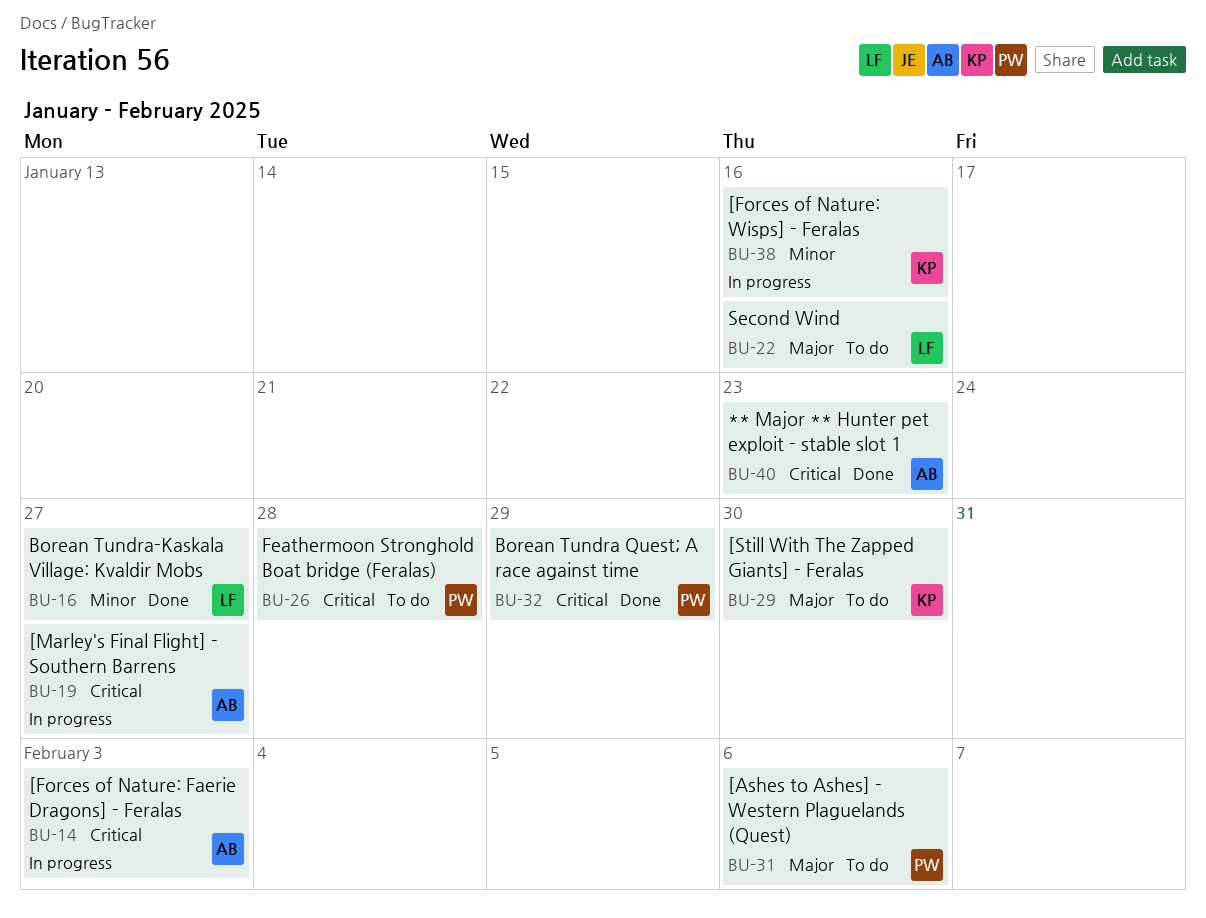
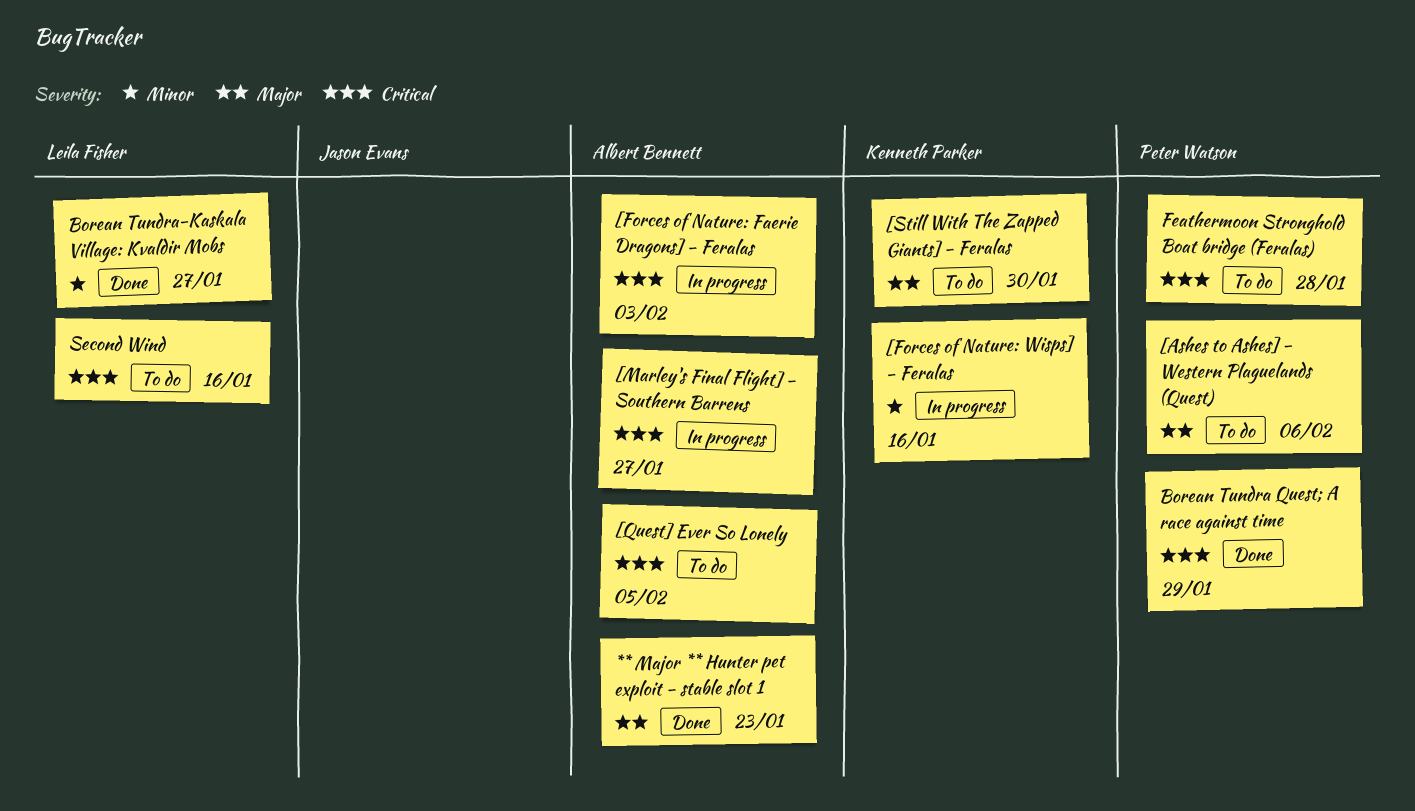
** Major ** Hunter pet exploit - stable slot 1, priority: Critical -> Major
[Quest] Ever So Lonely: none -> present
Second Wind, priority: Major -> Critical

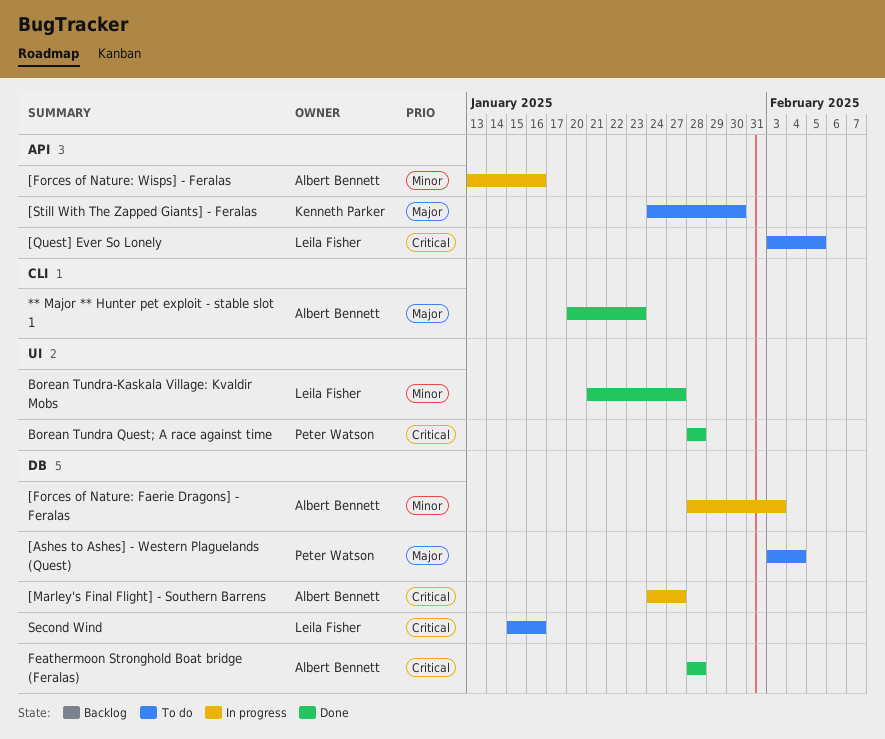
[Ashes to Ashes] - Western Plaguelands (Quest), due: Feb 6 -> Feb 4
[Forces of Nature: Faerie Dragons] - Feralas, priority: Critical -> Minor
[Forces of Nature: Wisps] - Feralas, owner: Kenneth Parker -> Albert Bennett
[Quest] Ever So Lonely, owner: Albert Bennett -> Leila Fisher
Borean Tundra Quest; A race against time, due: Jan 29 -> Jan 28
Feathermoon Stronghold Boat bridge (Feralas), status: To do -> Done
Feathermoon Stronghold Boat bridge (Feralas), owner: Peter Watson -> Albert Bennett

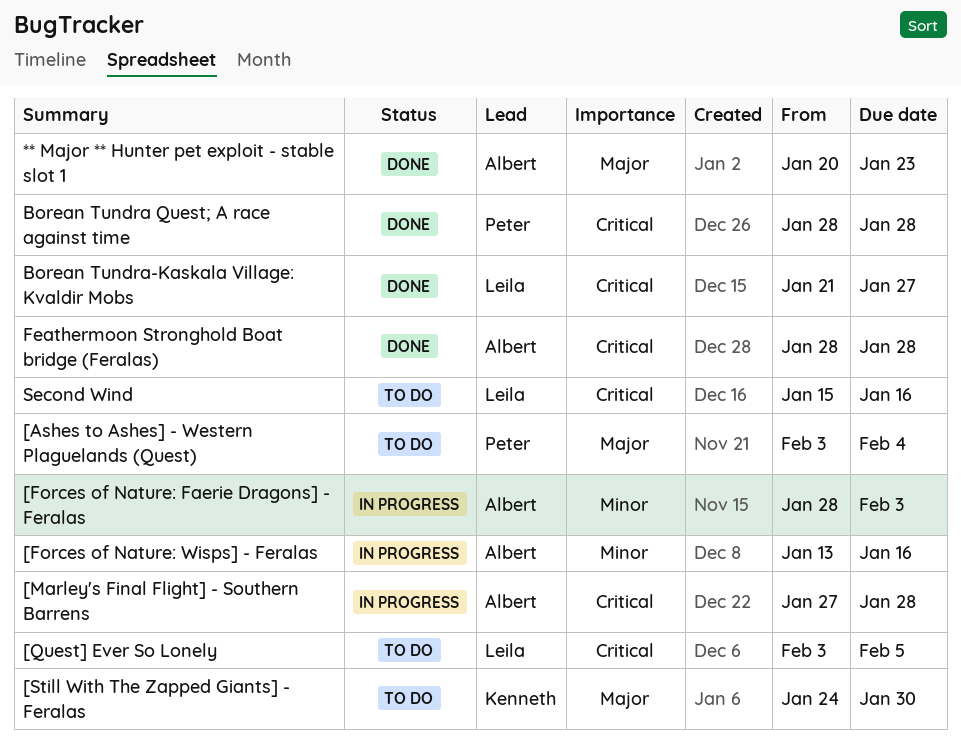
[Marley's Final Flight] - Southern Barrens, start: Jan 24 -> Jan 27
[Marley's Final Flight] - Southern Barrens, due: Jan 27 -> Jan 28
Borean Tundra-Kaskala Village: Kvaldir Mobs, priority: Minor -> Critical

